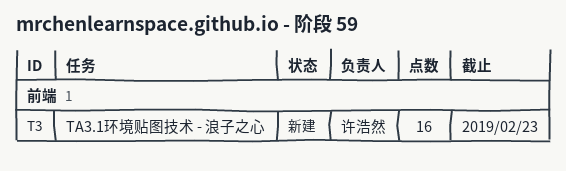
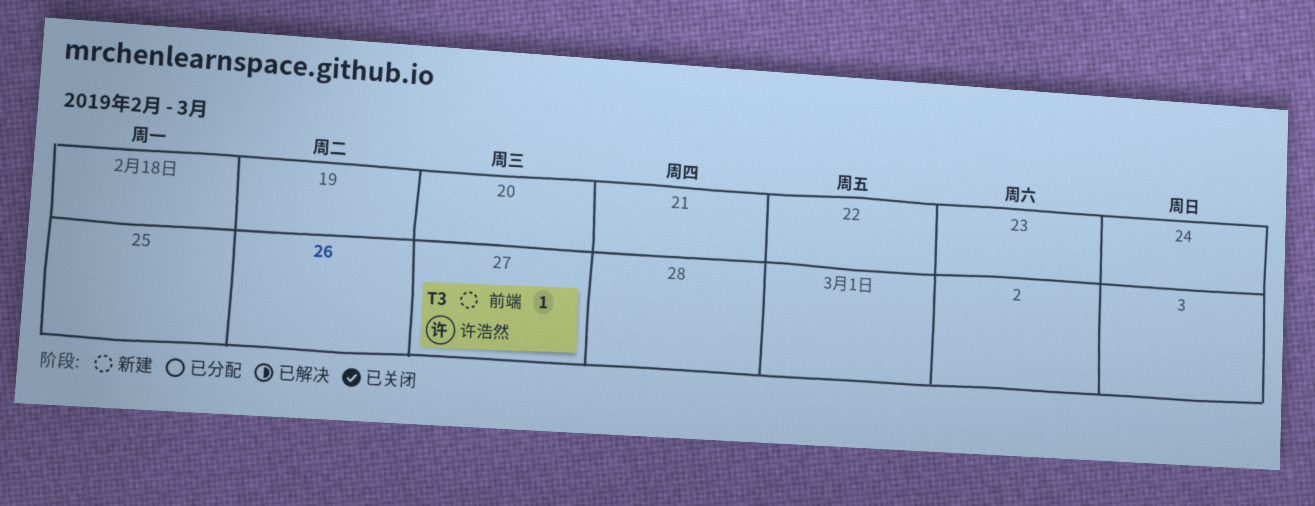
T3, estimate: 16 -> 1
T3, due: Feb 23 -> Feb 27

